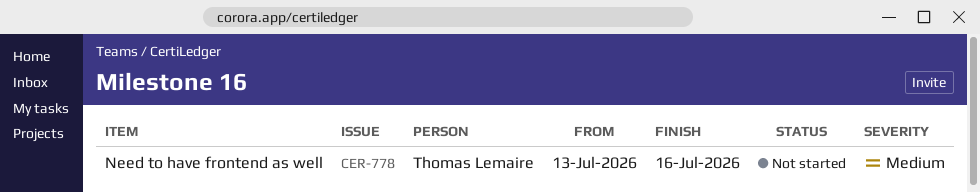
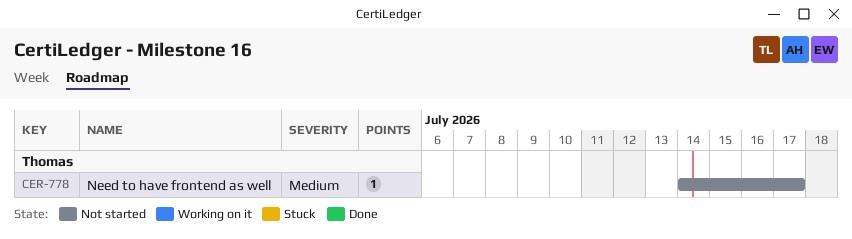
CER-778, start: Jul 13 -> Jul 14
CER-778, due: Jul 16 -> Jul 17

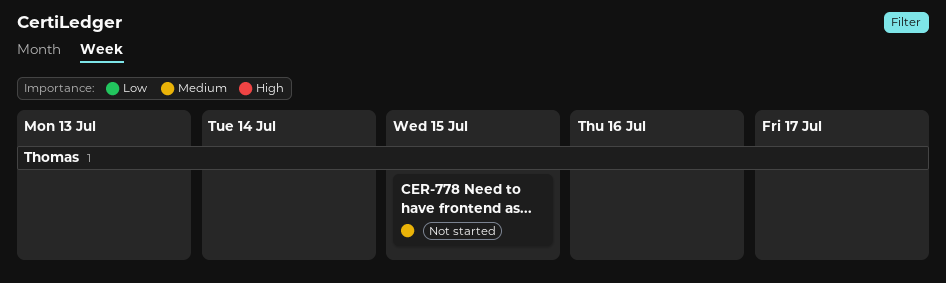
CER-778, due: Jul 17 -> Jul 15

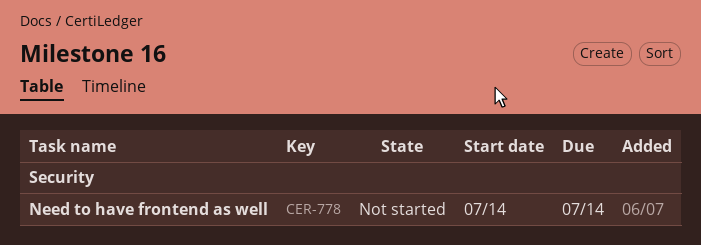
CER-778, due: Jul 15 -> Jul 14

